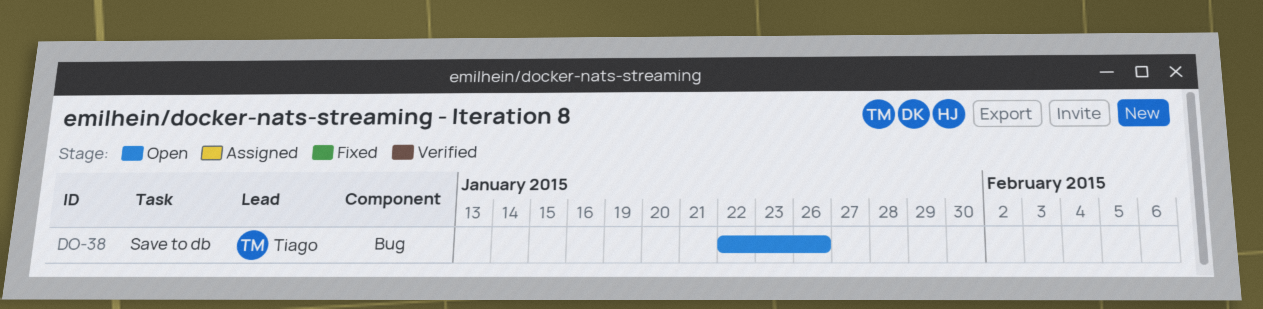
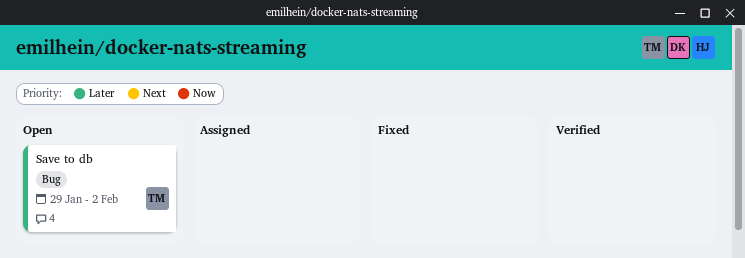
Save to db, start: Jan 22 -> Jan 29
Save to db, due: Jan 26 -> Feb 2

